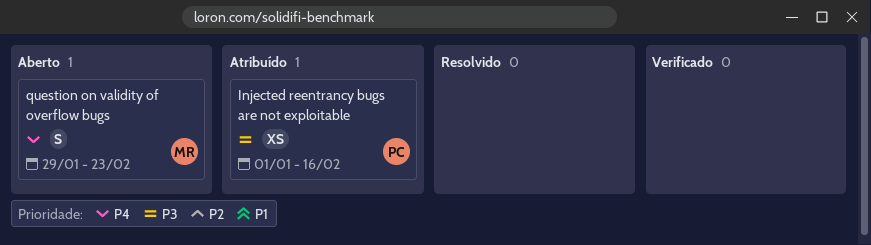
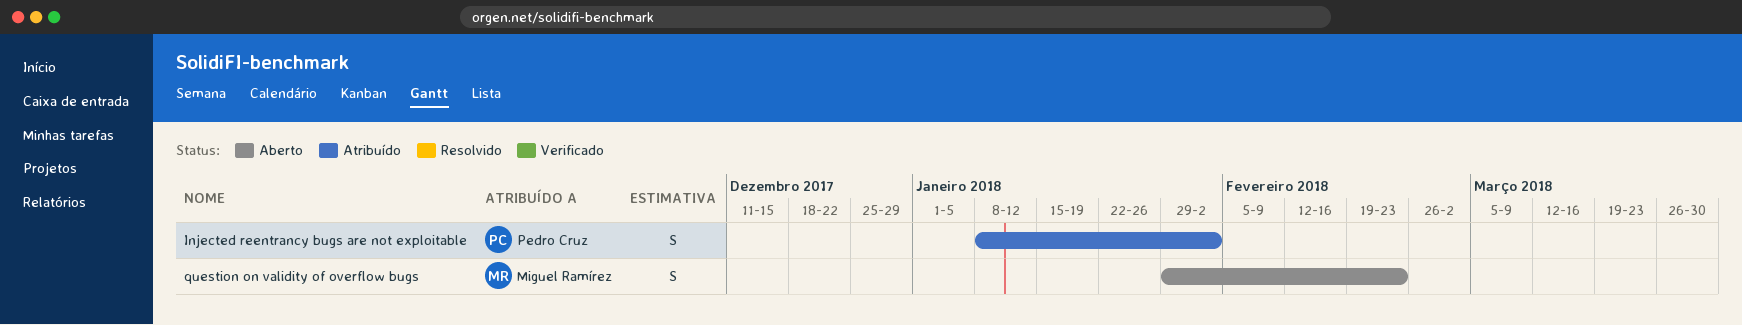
Injected reentrancy bugs are not exploitable, estimate: XS -> S
Injected reentrancy bugs are not exploitable, start: Jan 1 -> Jan 8
Injected reentrancy bugs are not exploitable, due: Feb 16 -> Feb 2

